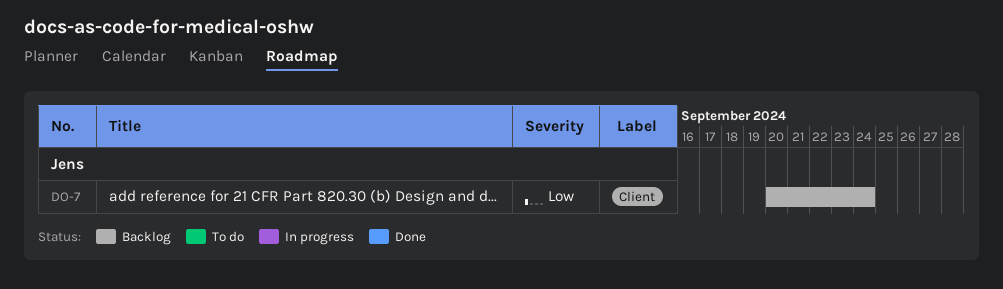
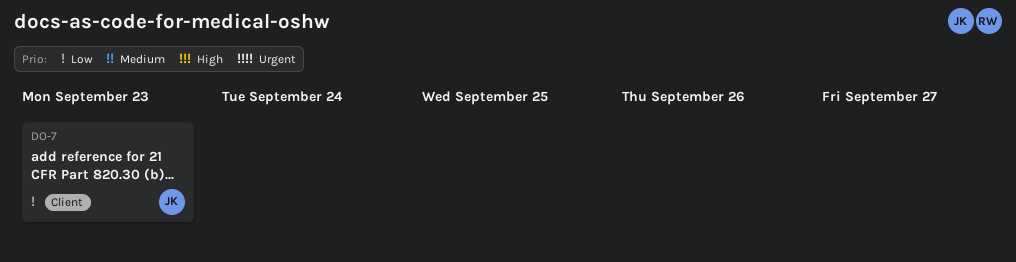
DO-7, due: Sep 24 -> Sep 23

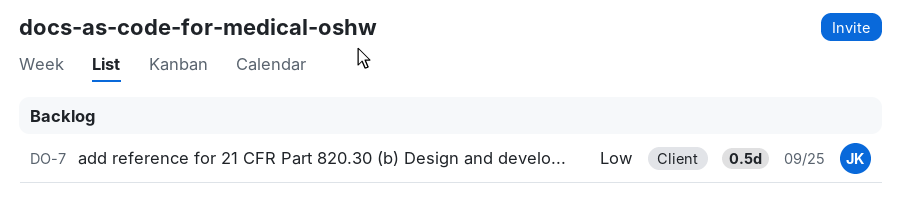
DO-7, due: Sep 23 -> Sep 25

